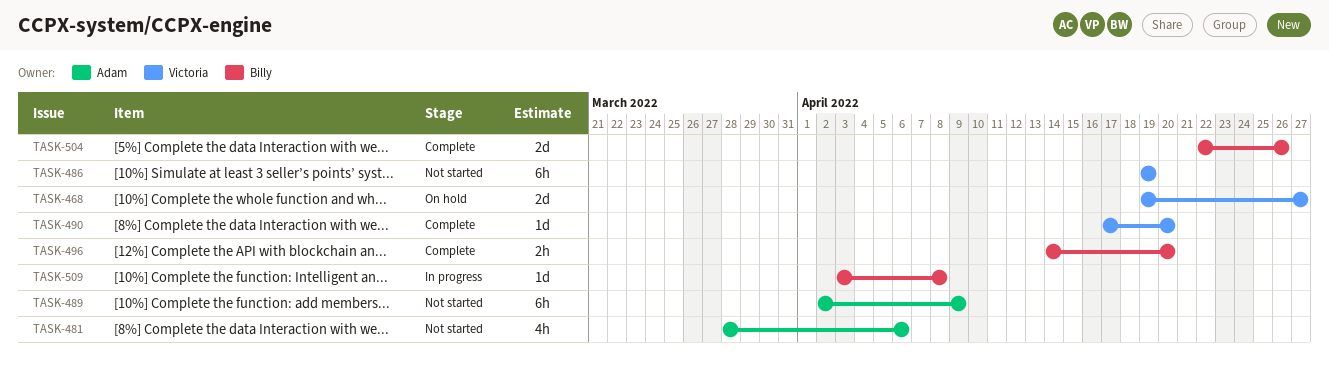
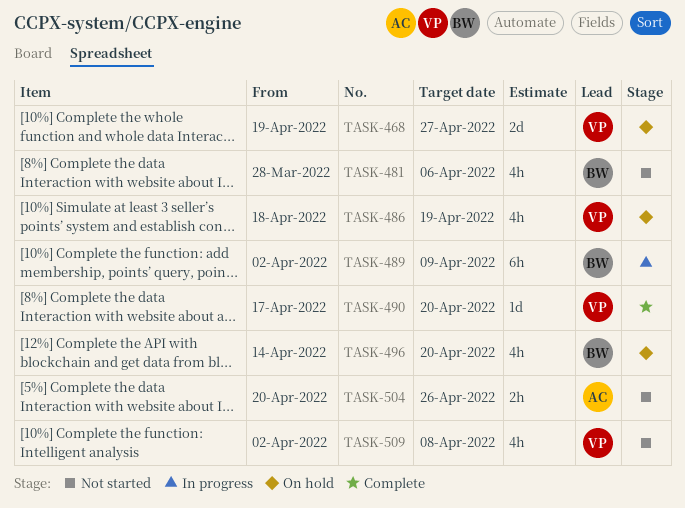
TASK-481, owner: Adam -> Billy
TASK-486, status: Not started -> On hold
TASK-486, estimate: 6h -> 4h
TASK-486, start: Apr 19 -> Apr 18
TASK-489, status: Not started -> In progress
TASK-489, owner: Adam -> Billy
TASK-496, status: Complete -> On hold
TASK-496, estimate: 2h -> 4h
TASK-504, status: Complete -> Not started
TASK-504, owner: Billy -> Adam
TASK-504, estimate: 2d -> 2h
TASK-504, start: Apr 22 -> Apr 20
TASK-509, status: In progress -> Not started
TASK-509, owner: Billy -> Victoria
TASK-509, estimate: 1d -> 4h
TASK-509, start: Apr 3 -> Apr 2

